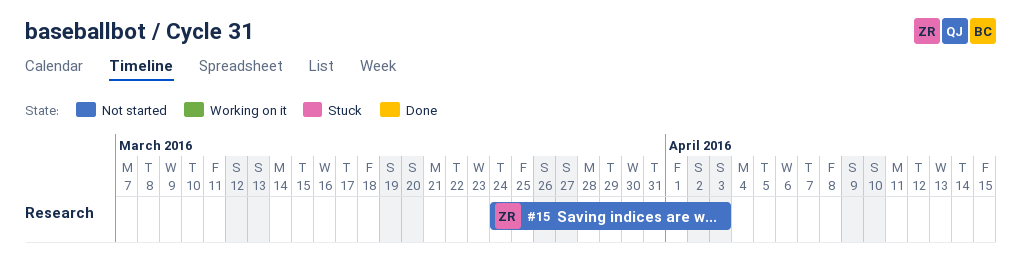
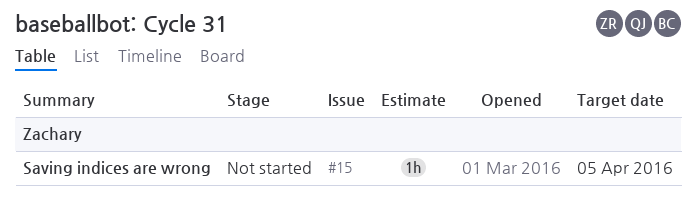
#15, due: Apr 3 -> Apr 5

